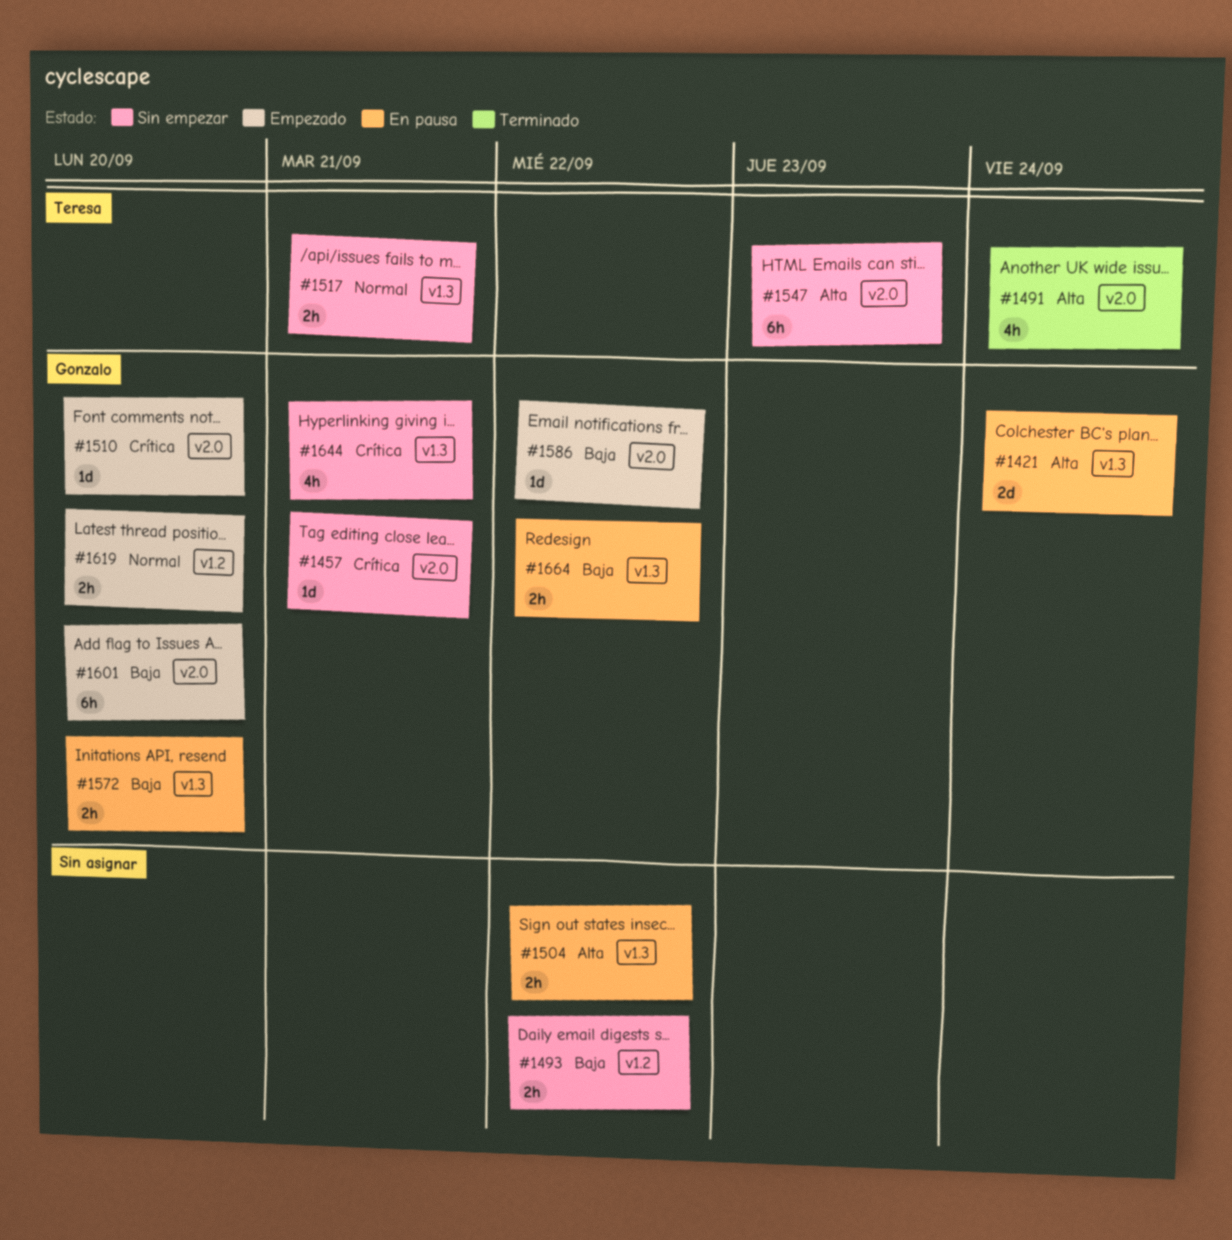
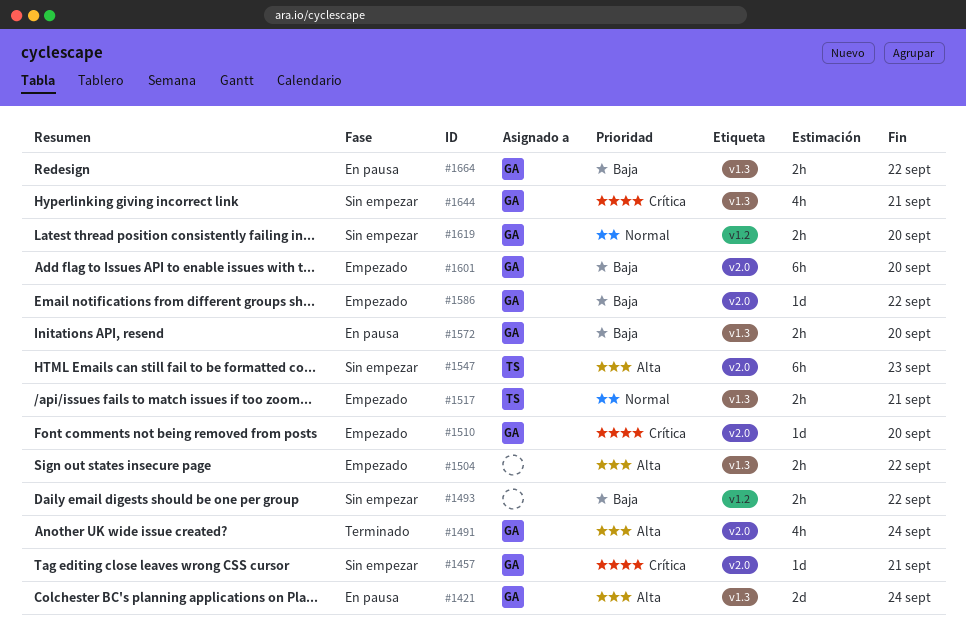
#1491, owner: Teresa -> Gonzalo
#1504, status: En pausa -> Empezado
#1517, status: Sin empezar -> Empezado
#1619, status: Empezado -> Sin empezar

